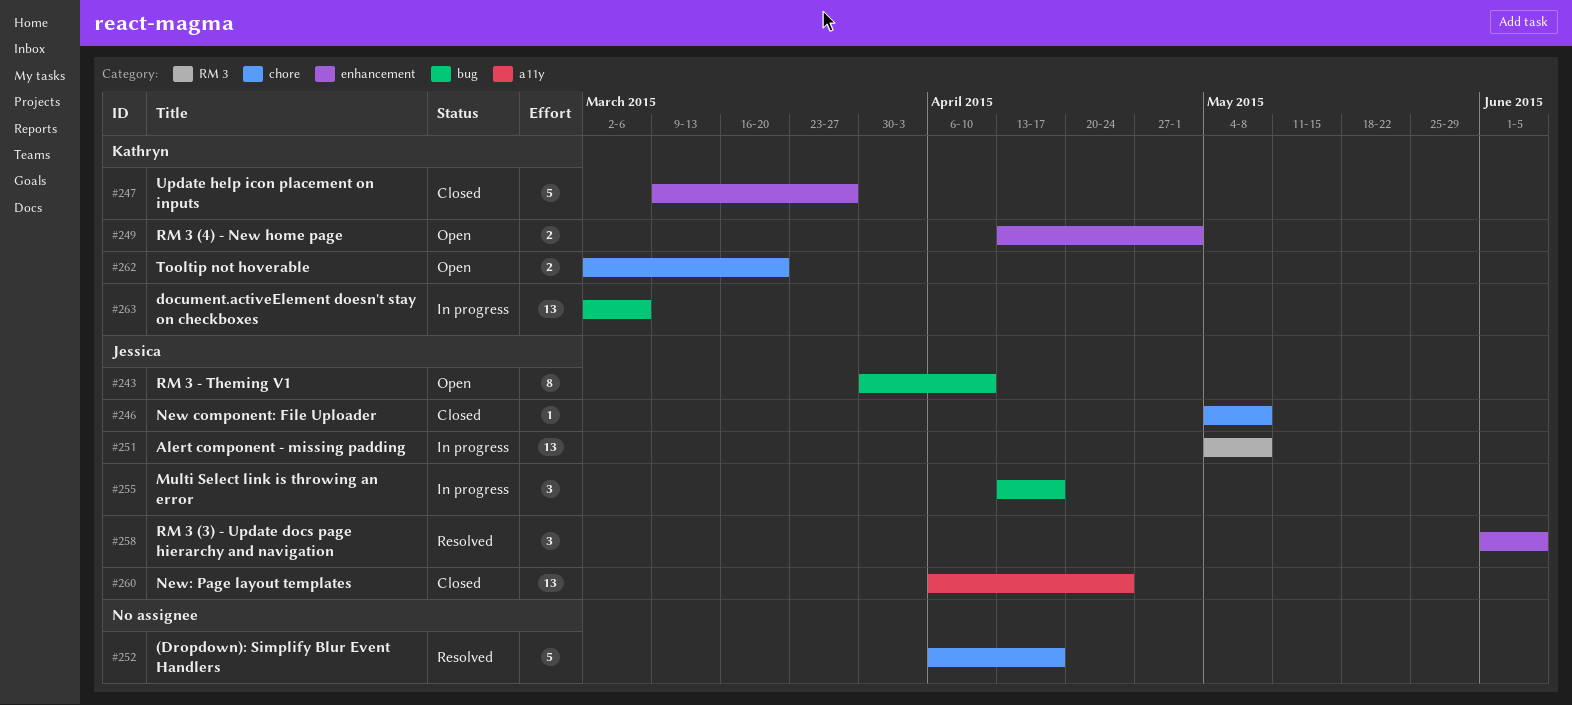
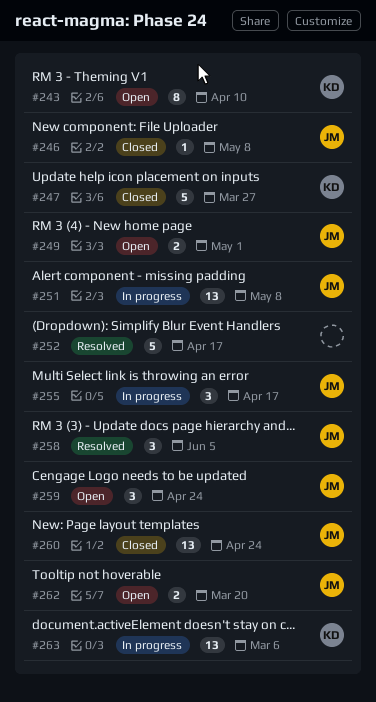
#243, owner: Jessica -> Kathryn
#249, owner: Kathryn -> Jessica
#259: none -> present
#262, owner: Kathryn -> Jessica

